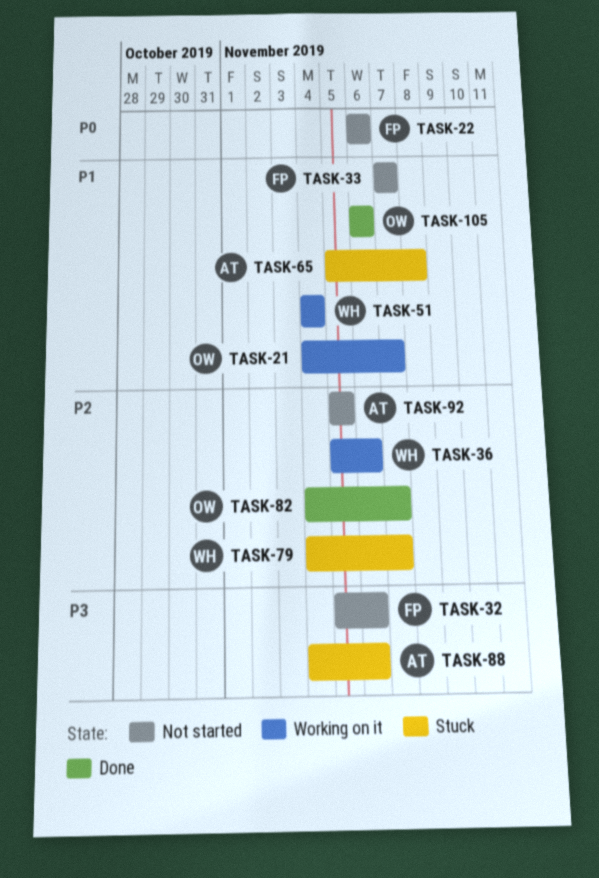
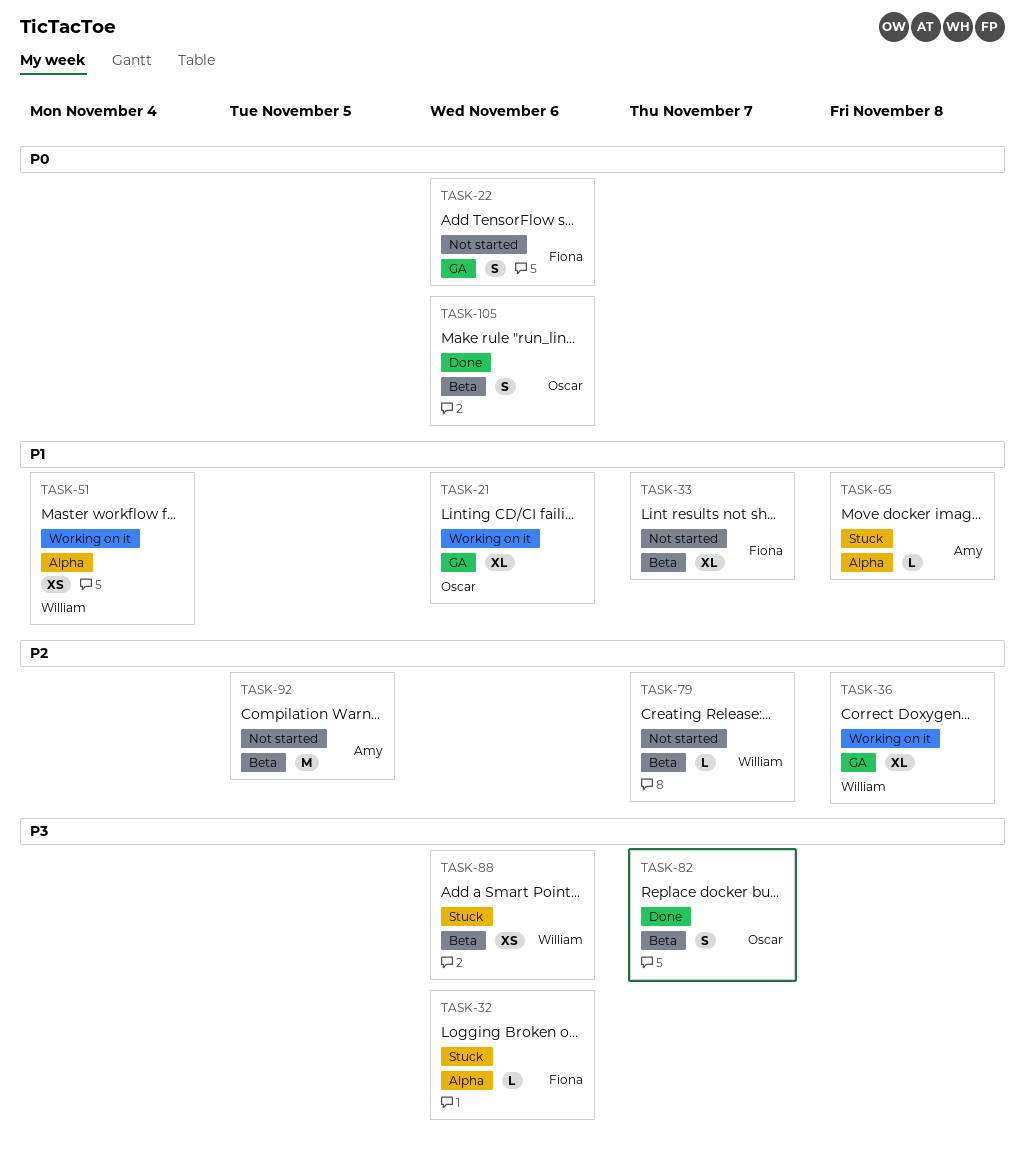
TASK-21, due: Nov 7 -> Nov 6
TASK-32, status: Not started -> Stuck
TASK-36, due: Nov 6 -> Nov 8
TASK-79, status: Stuck -> Not started
TASK-82, priority: P2 -> P3
TASK-88, owner: Amy -> William
TASK-105, priority: P1 -> P0

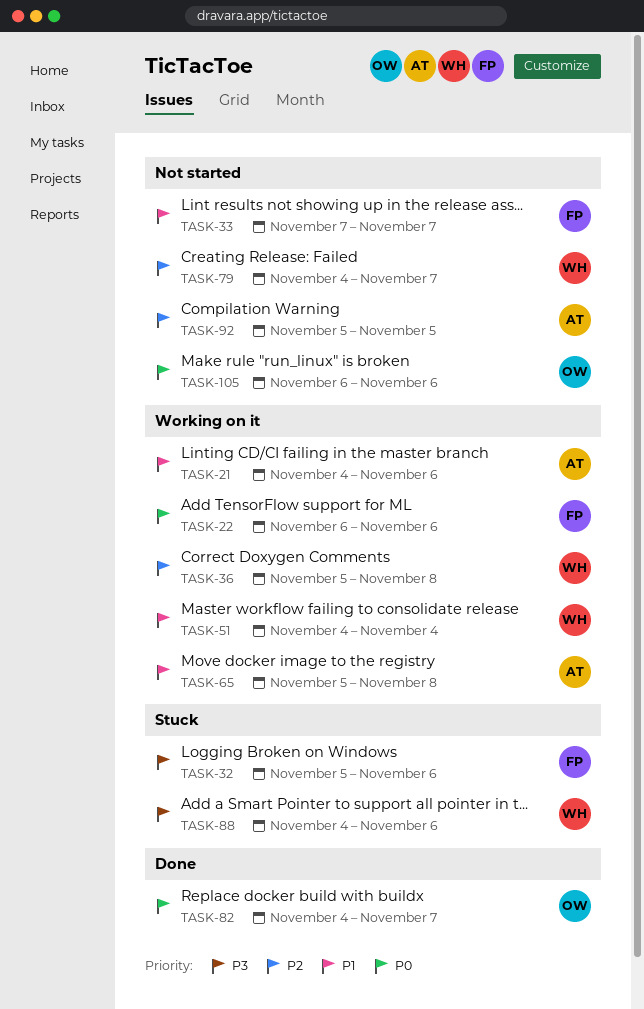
TASK-21, owner: Oscar -> Amy
TASK-22, status: Not started -> Working on it
TASK-65, status: Stuck -> Working on it
TASK-82, priority: P3 -> P0
TASK-105, status: Done -> Not started

